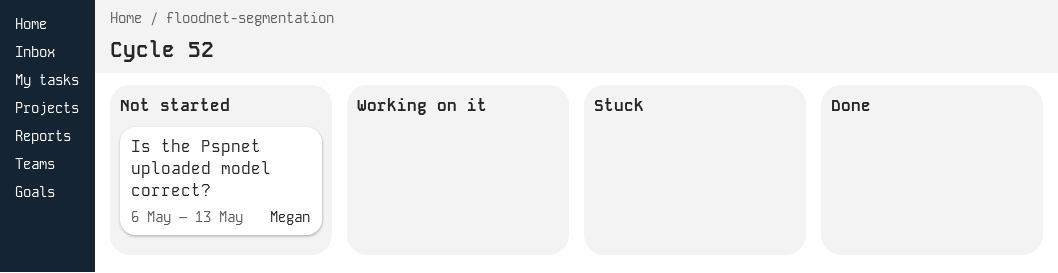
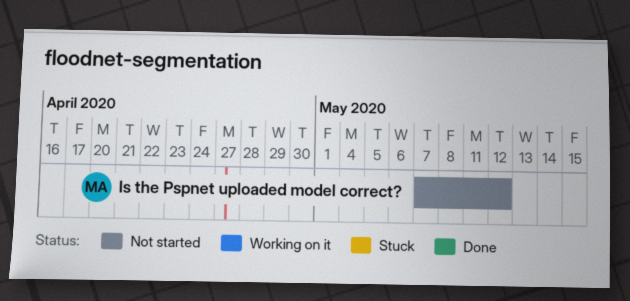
Is the Pspnet uploaded model correct?, start: May 6 -> May 7
Is the Pspnet uploaded model correct?, due: May 13 -> May 12

